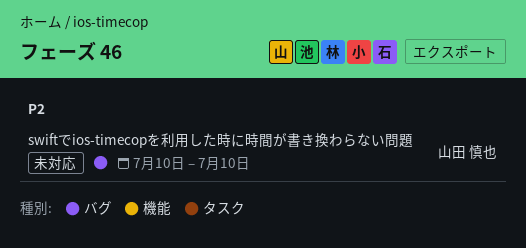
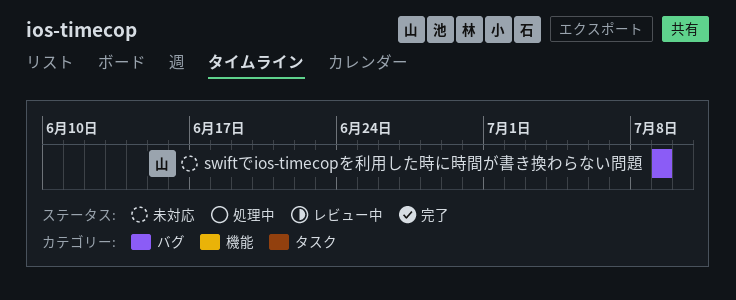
swiftでios-timecopを利用した時に時間が書き換わらない問題, start: Jul 10 -> Jul 9
swiftでios-timecopを利用した時に時間が書き換わらない問題, due: Jul 10 -> Jul 9

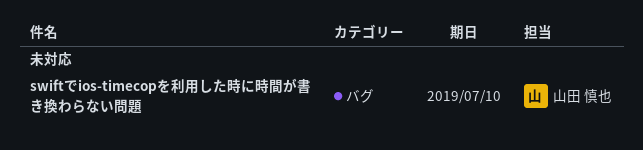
swiftでios-timecopを利用した時に時間が書き換わらない問題, due: Jul 9 -> Jul 10

